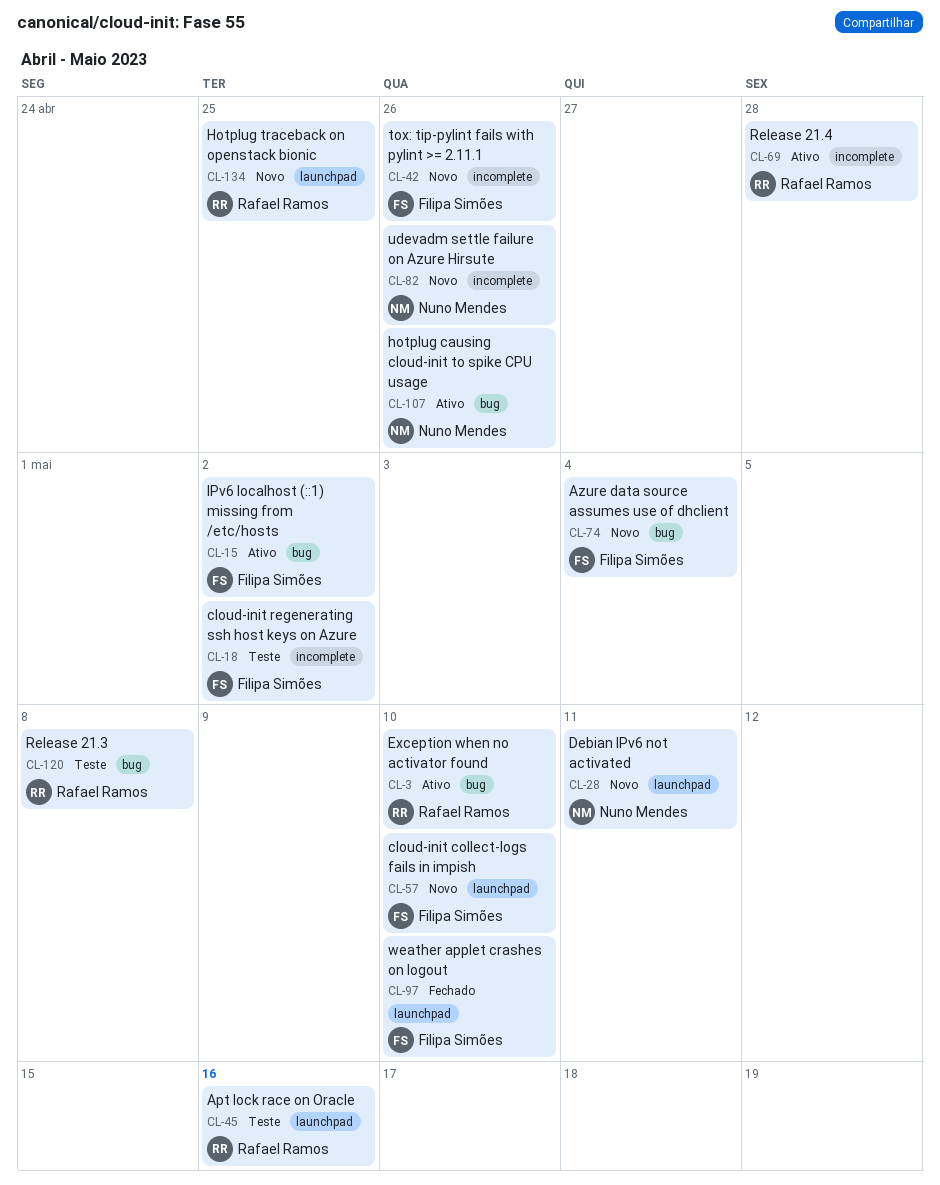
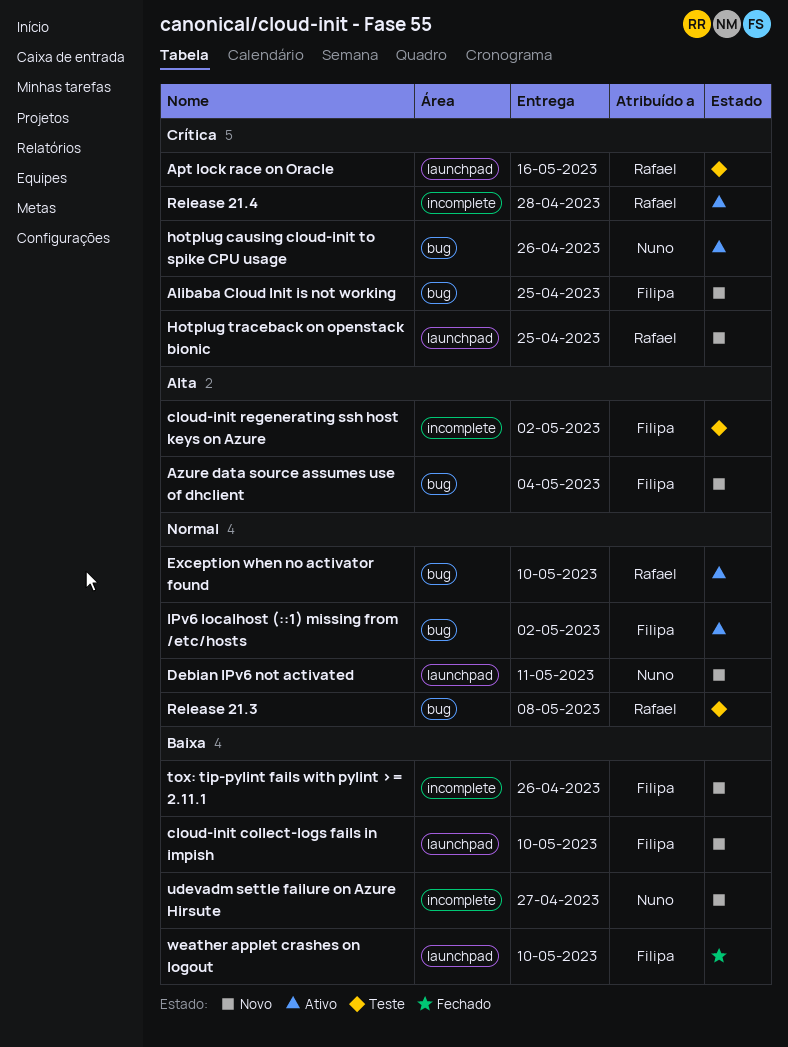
Alibaba Cloud Init is not working: none -> present
udevadm settle failure on Azure Hirsute, due: Apr 26 -> Apr 27

